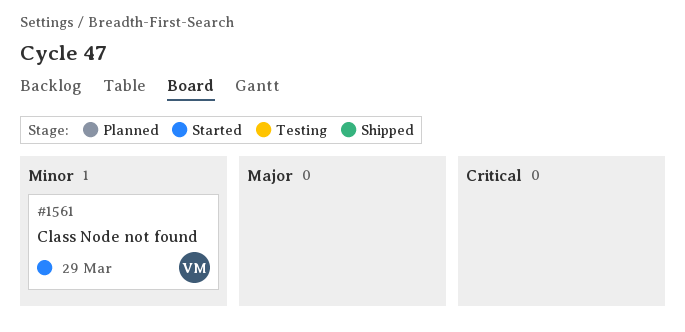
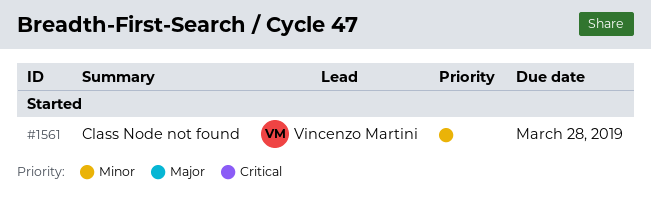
#1561, due: Mar 29 -> Mar 28

